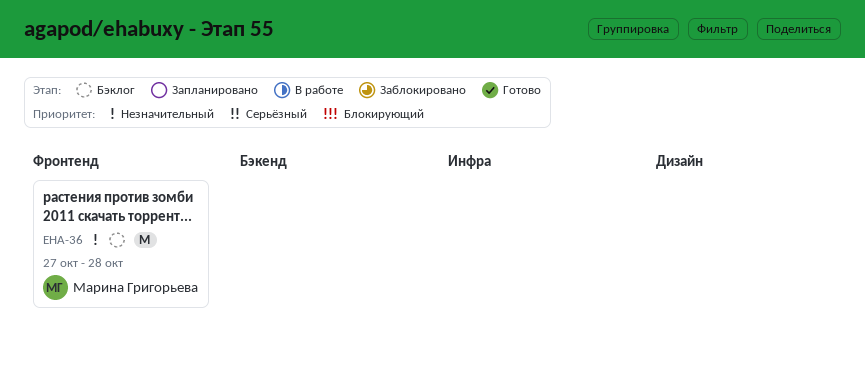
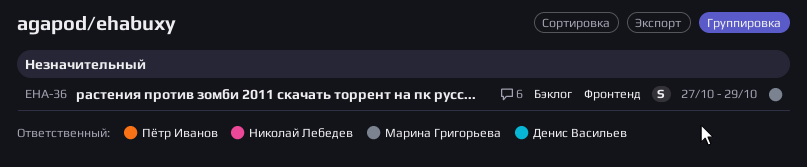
EHA-36, estimate: M -> S
EHA-36, due: Oct 28 -> Oct 29

